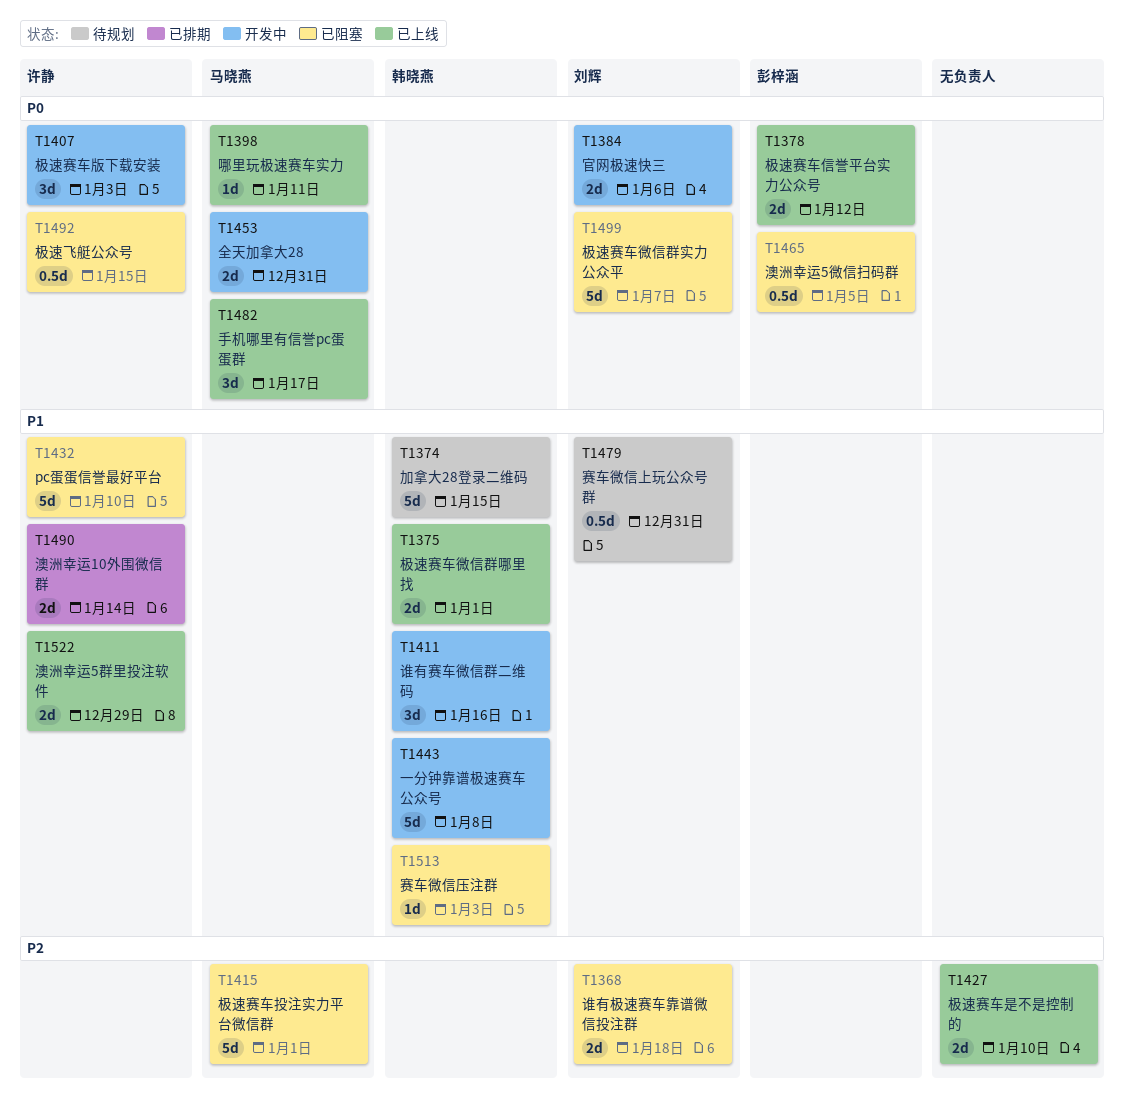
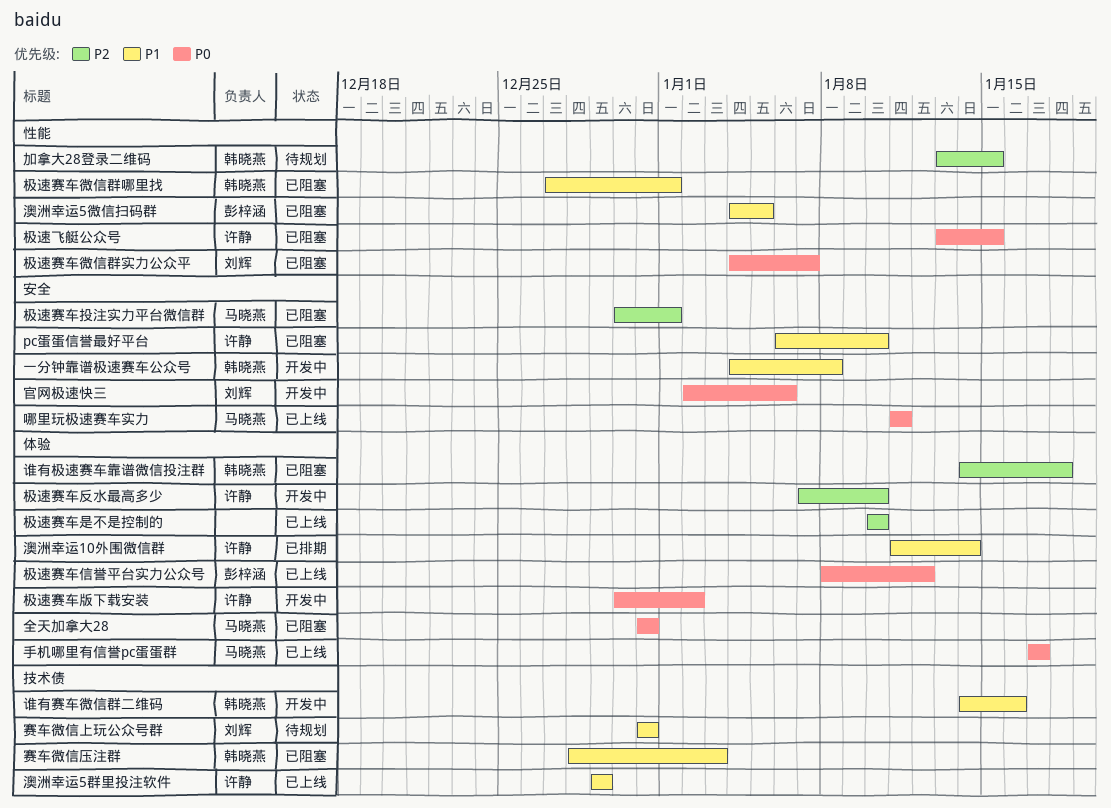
全天加拿大28, status: 开发中 -> 已阻塞
加拿大28登录二维码, priority: P1 -> P2
极速赛车反水最高多少: none -> present
极速赛车微信群哪里找, status: 已上线 -> 已阻塞
极速赛车版下载安装, due: Jan 3 -> Jan 2
澳洲幸运5微信扫码群, priority: P0 -> P1
谁有极速赛车靠谱微信投注群, owner: 刘辉 -> 韩晓燕

